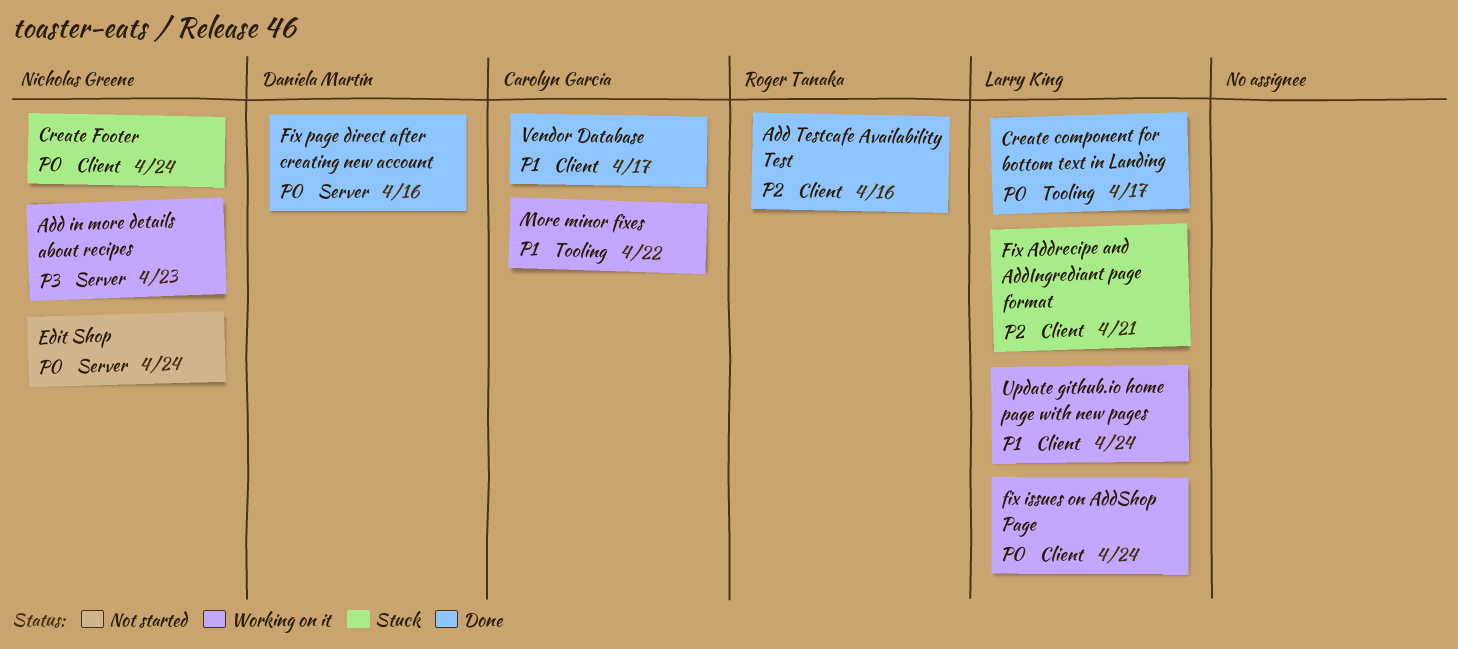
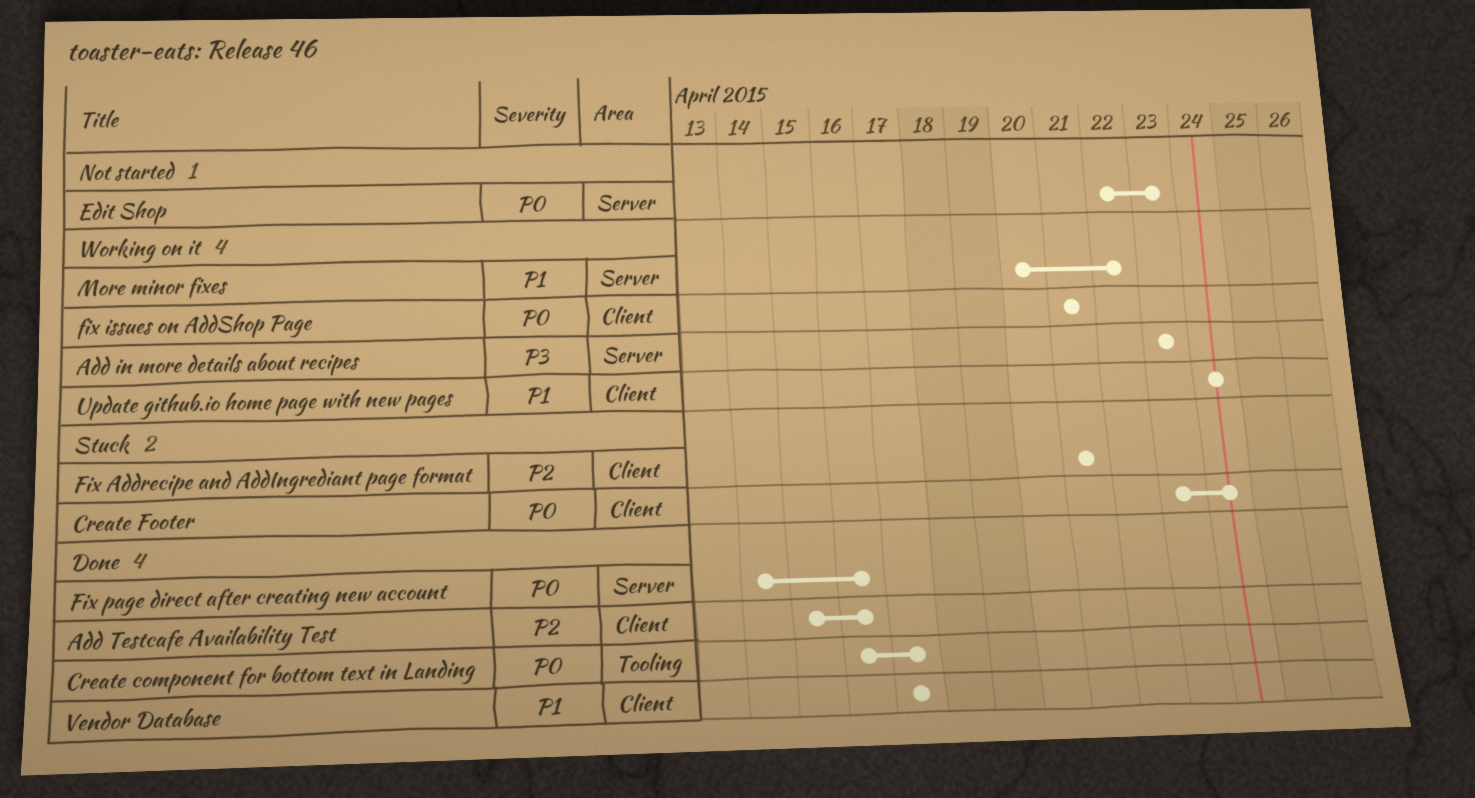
Edit Shop, due: Apr 24 -> Apr 23
fix issues on AddShop Page, due: Apr 24 -> Apr 21
More minor fixes, label: Tooling -> Server

